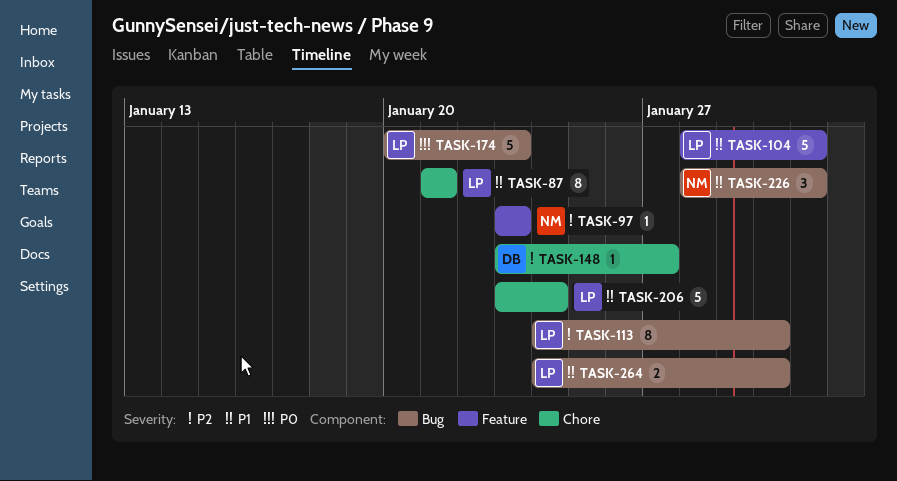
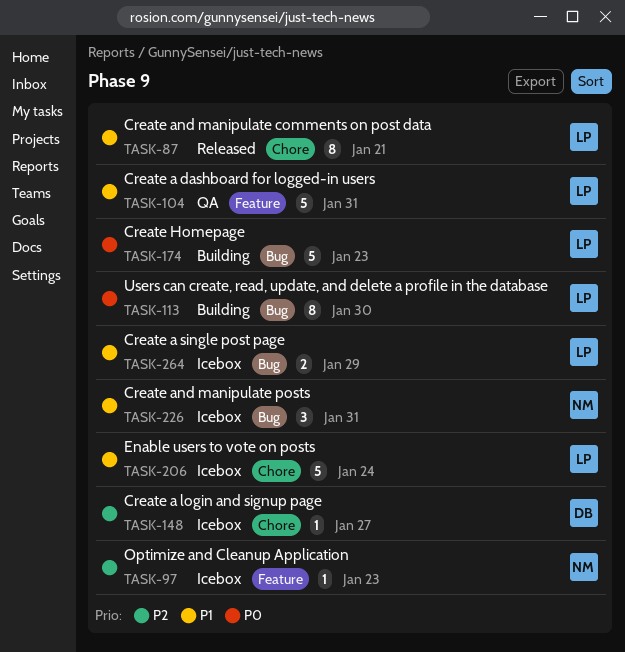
TASK-113, priority: P2 -> P0
TASK-264, due: Jan 30 -> Jan 29

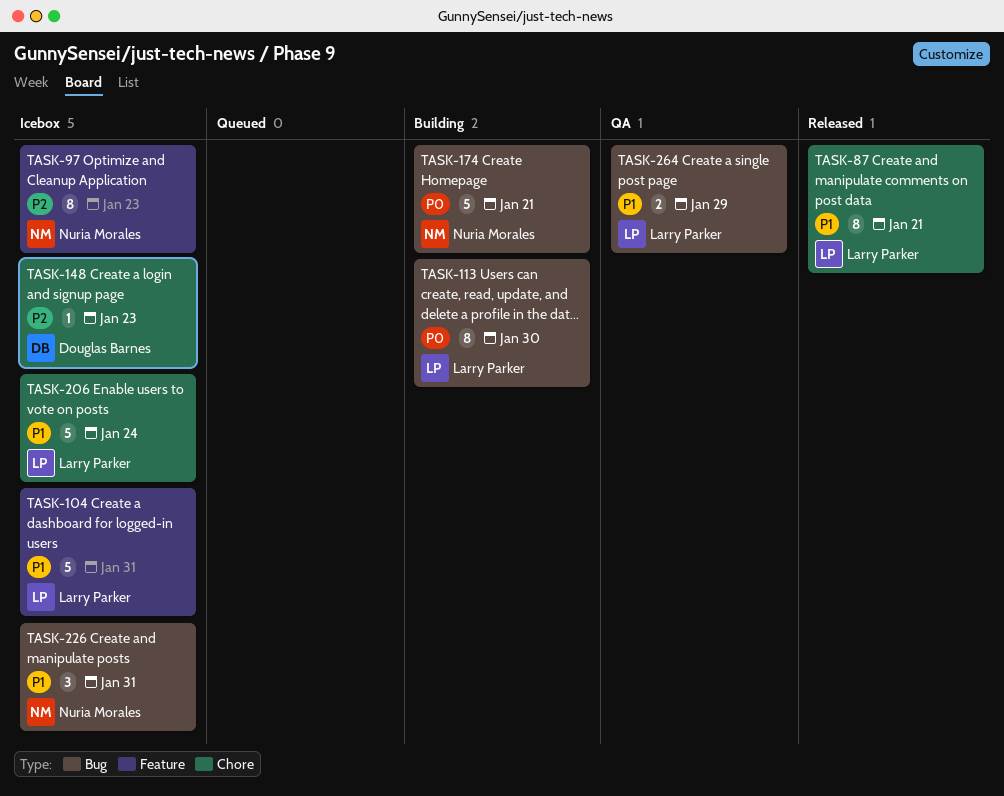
TASK-97, estimate: 1 -> 8
TASK-104, status: QA -> Icebox
TASK-148, due: Jan 27 -> Jan 23
TASK-174, owner: Larry Parker -> Nuria Morales
TASK-174, due: Jan 23 -> Jan 21
TASK-264, status: Icebox -> QA

